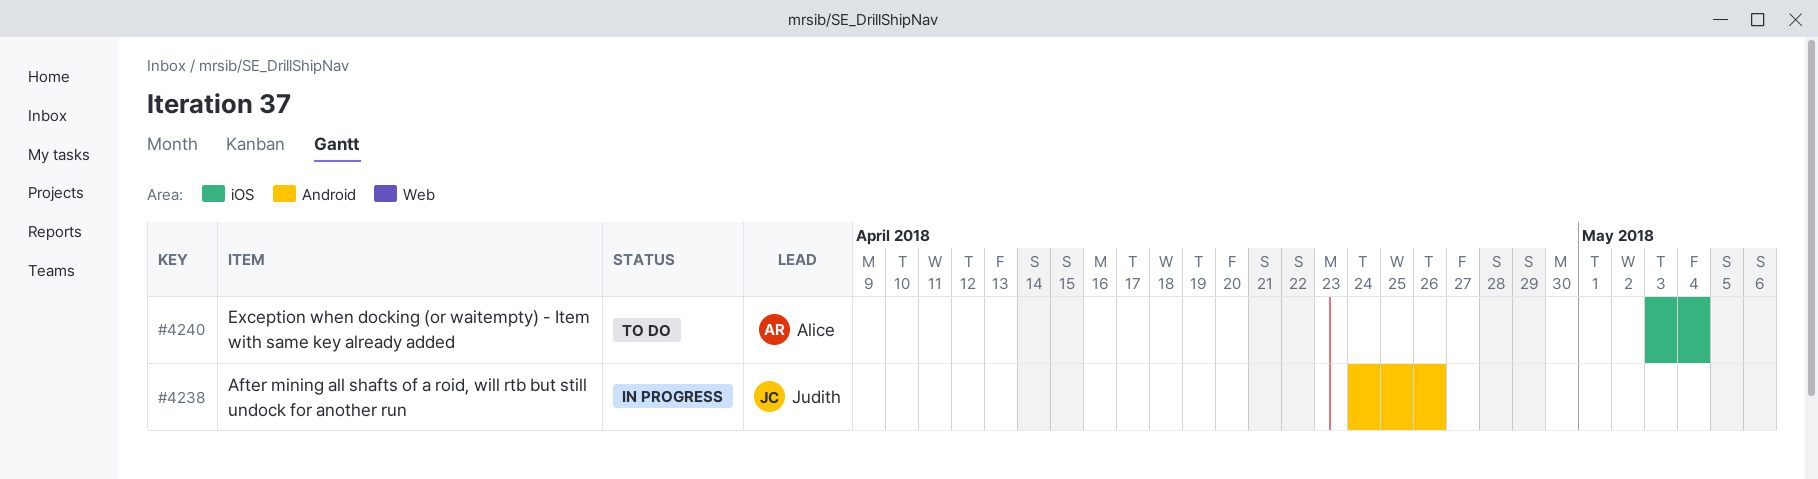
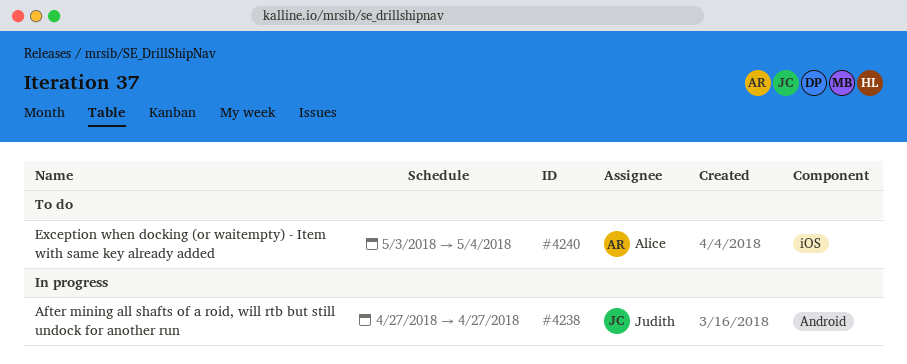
#4238, start: Apr 24 -> Apr 27
#4238, due: Apr 26 -> Apr 27

